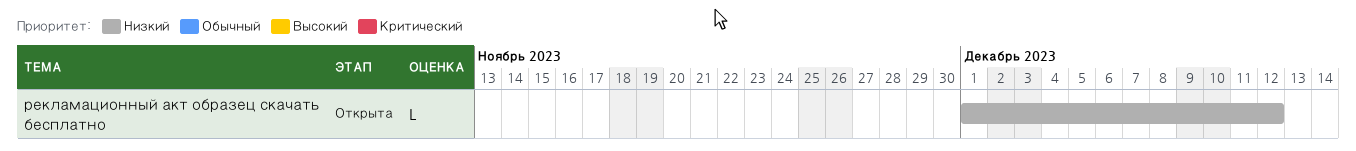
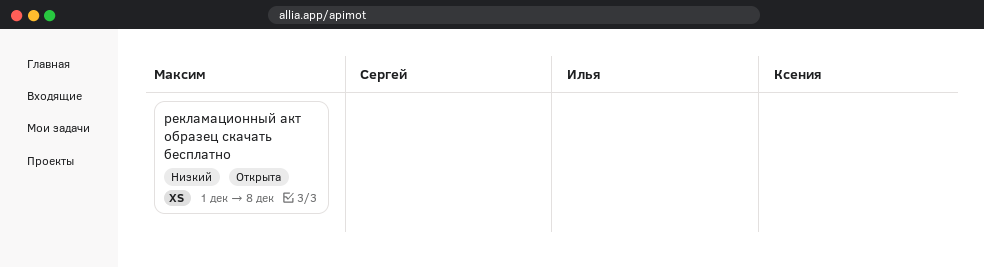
рекламационный акт образец скачать бесплатно, estimate: L -> XS
рекламационный акт образец скачать бесплатно, due: Dec 12 -> Dec 8

